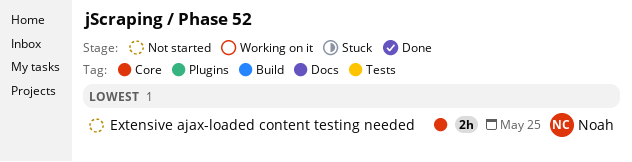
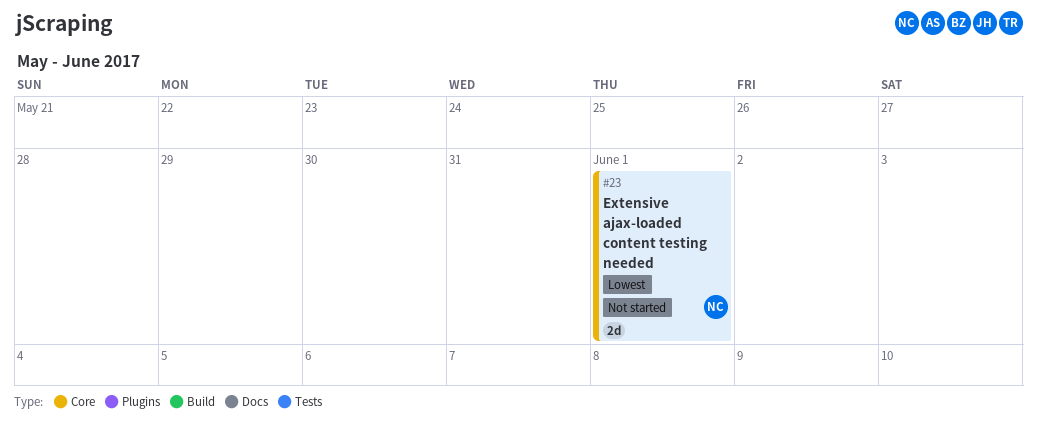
Extensive ajax-loaded content testing needed, estimate: 2h -> 2d
Extensive ajax-loaded content testing needed, due: May 25 -> Jun 1

